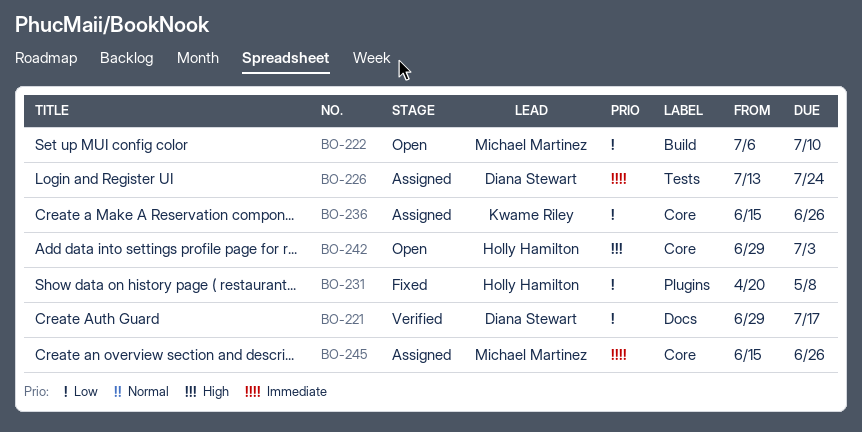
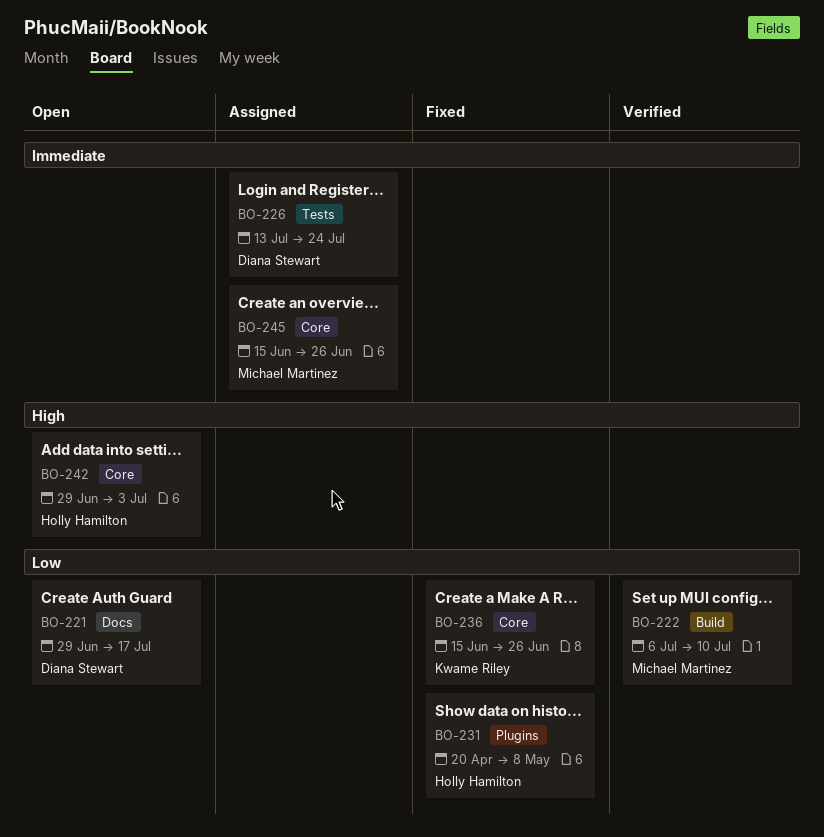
BO-221, status: Verified -> Open
BO-222, status: Open -> Verified
BO-236, status: Assigned -> Fixed

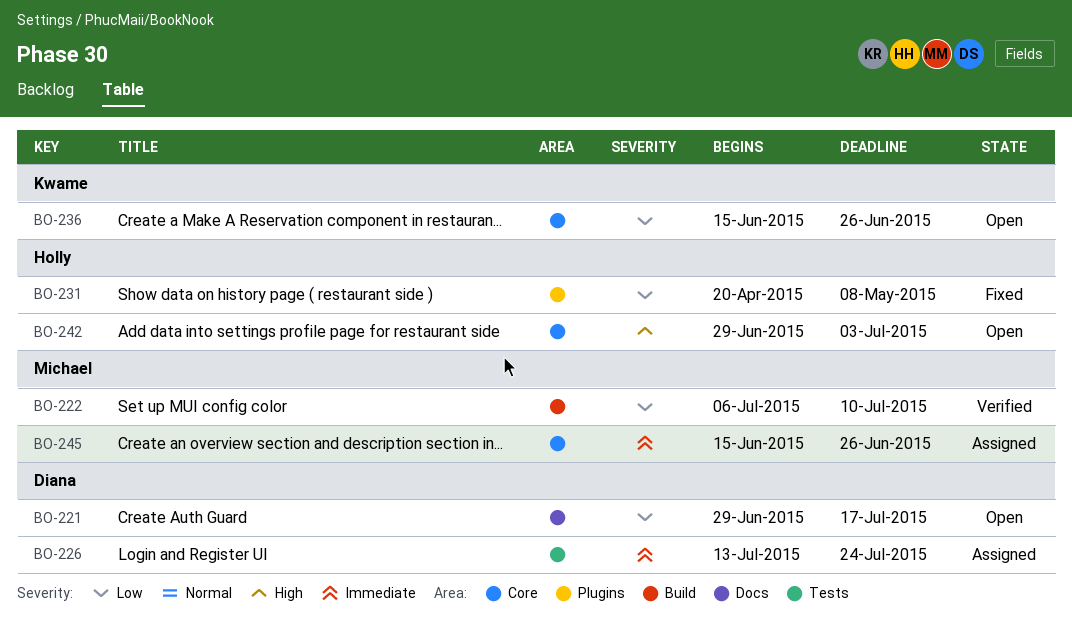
BO-236, status: Fixed -> Open

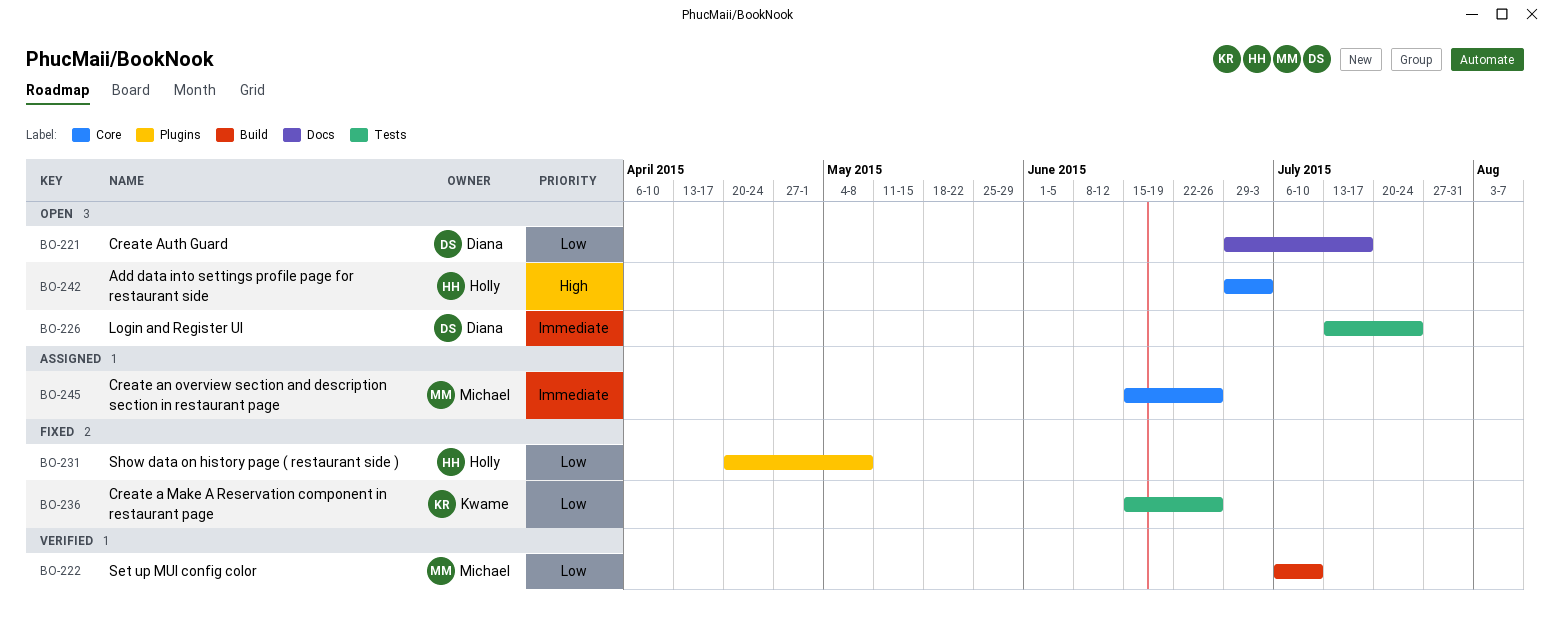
BO-226, status: Assigned -> Open
BO-236, status: Open -> Fixed
BO-236, label: Core -> Tests

